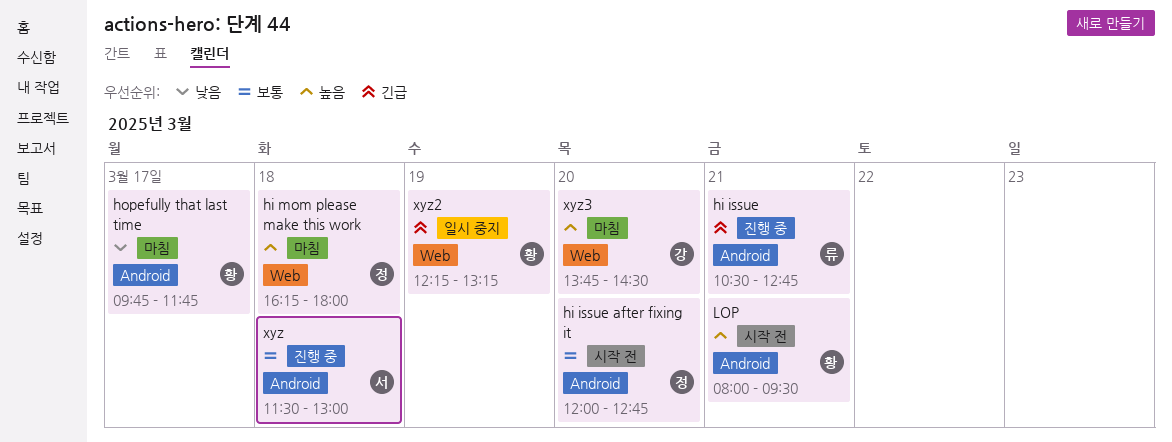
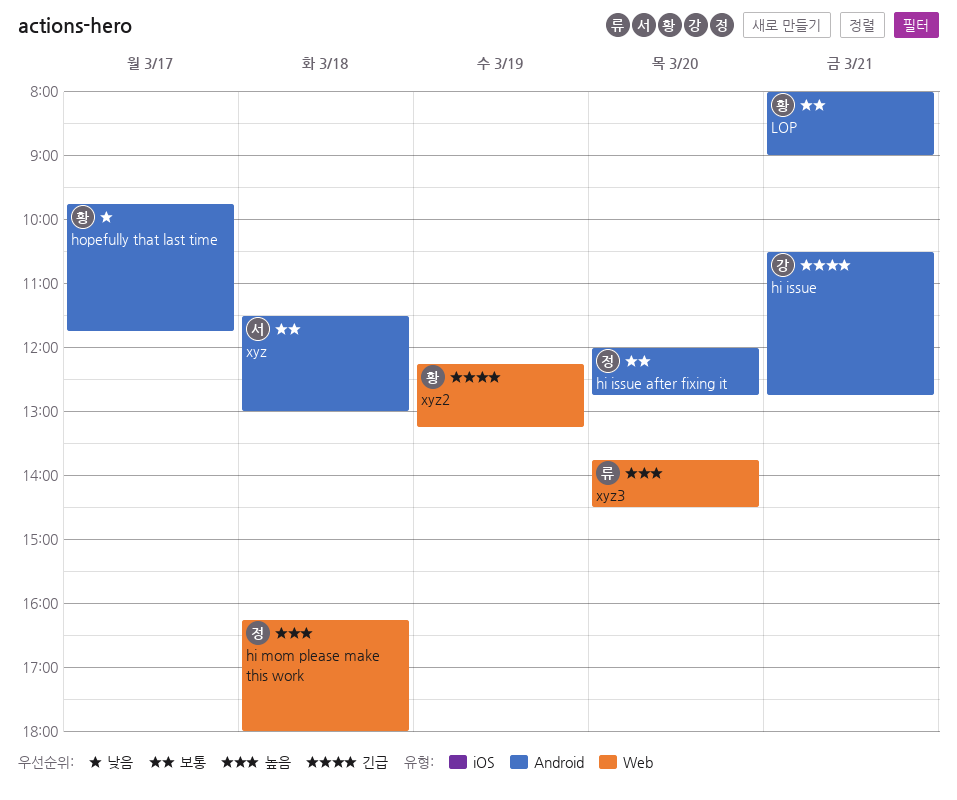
hi issue, owner: 류 -> 강
LOP, priority: 높음 -> 보통
LOP, ends: 09:30 -> 09:00
xyz3, owner: 강 -> 류

